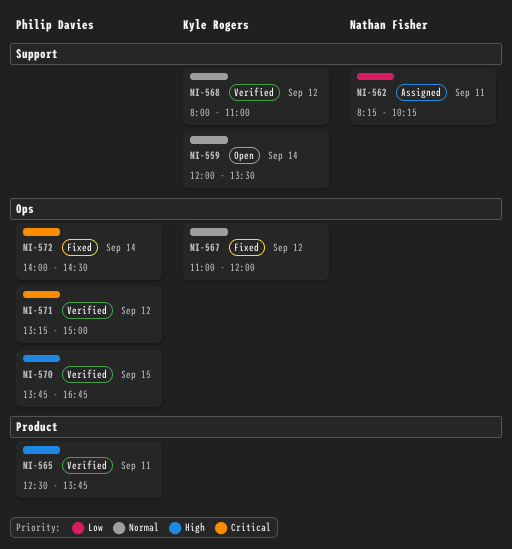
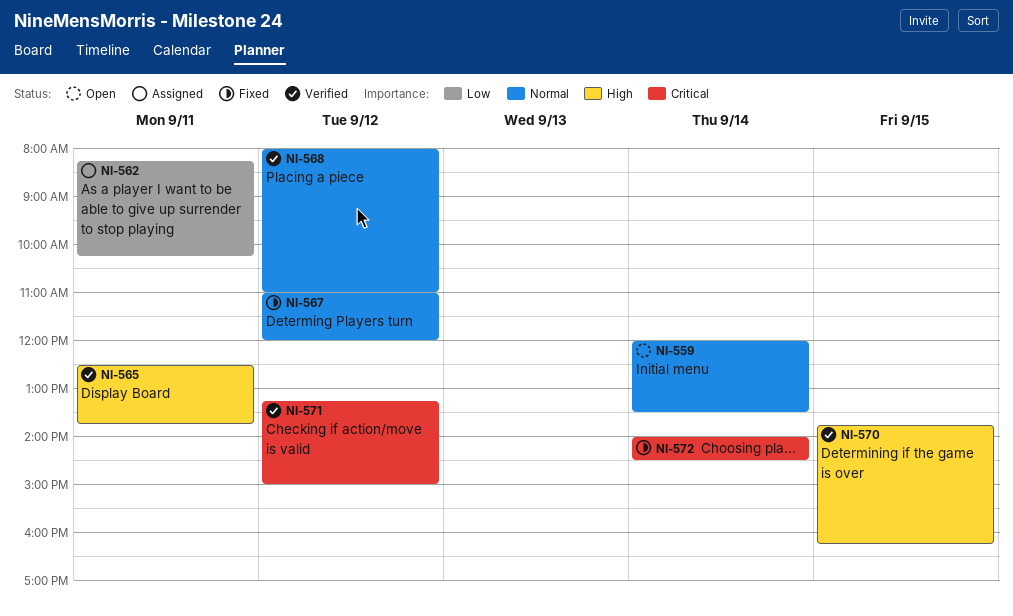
NI-570, ends: 16:45 -> 16:15

